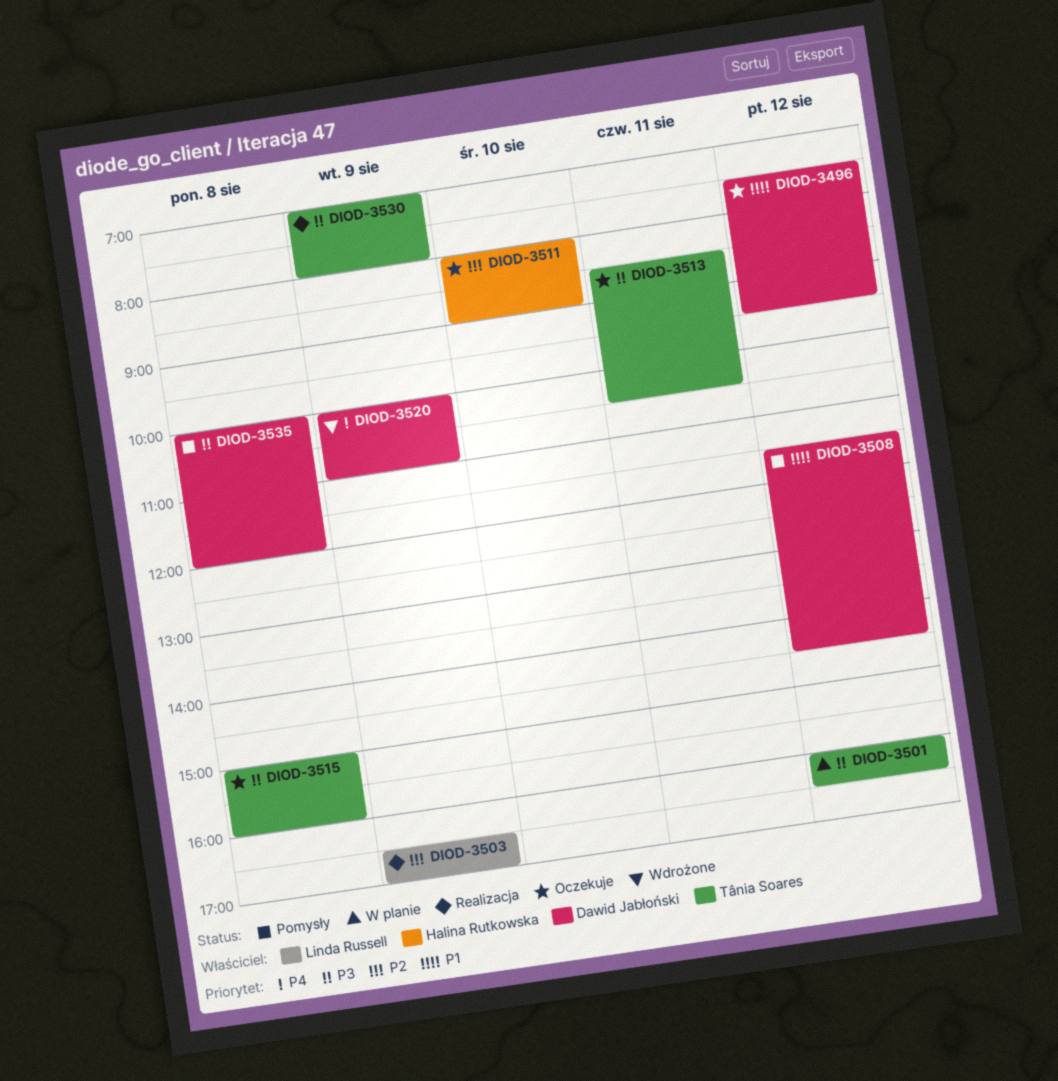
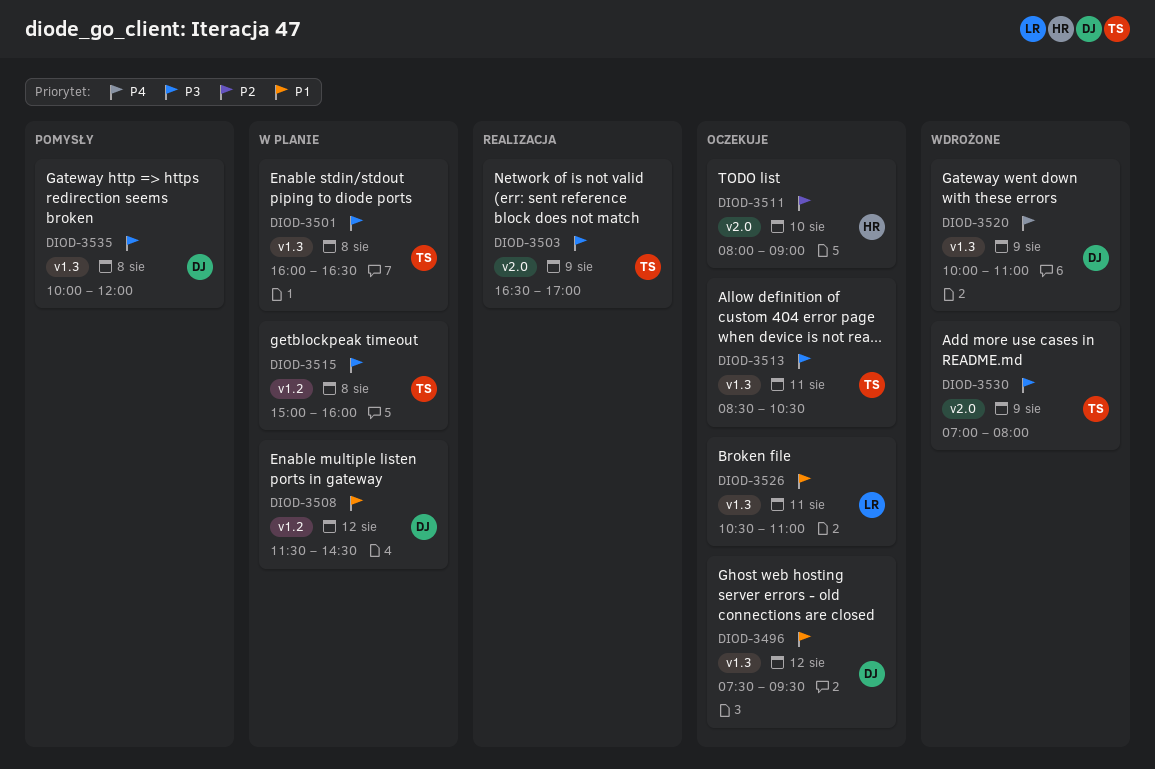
DIOD-3501, day: Aug 12 -> Aug 8
DIOD-3503, owner: Linda Russell -> Tânia Soares
DIOD-3503, priority: P2 -> P3
DIOD-3508, status: Pomysły -> W planie
DIOD-3515, status: Oczekuje -> W planie
DIOD-3526: none -> present
DIOD-3530, status: Realizacja -> Wdrożone

